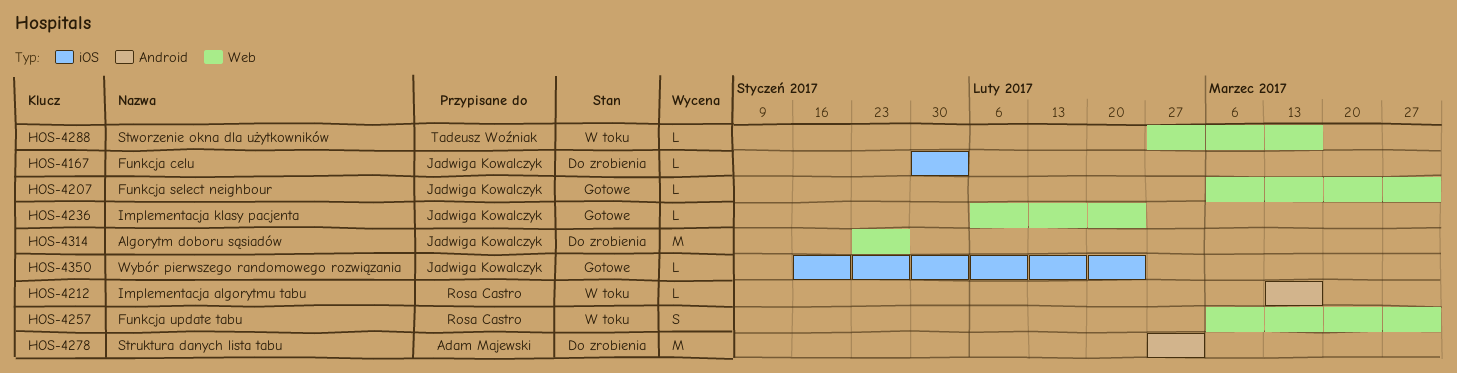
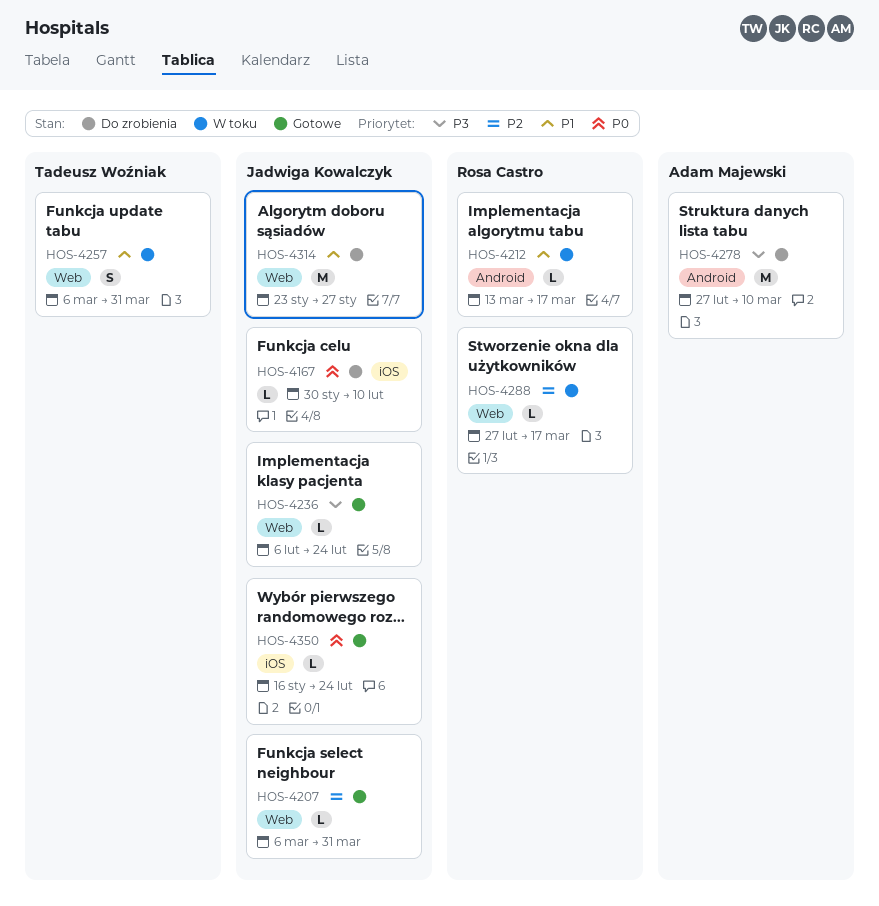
HOS-4167, due: Feb 3 -> Feb 10
HOS-4257, owner: Rosa Castro -> Tadeusz Woźniak
HOS-4278, due: Mar 3 -> Mar 10
HOS-4288, owner: Tadeusz Woźniak -> Rosa Castro

